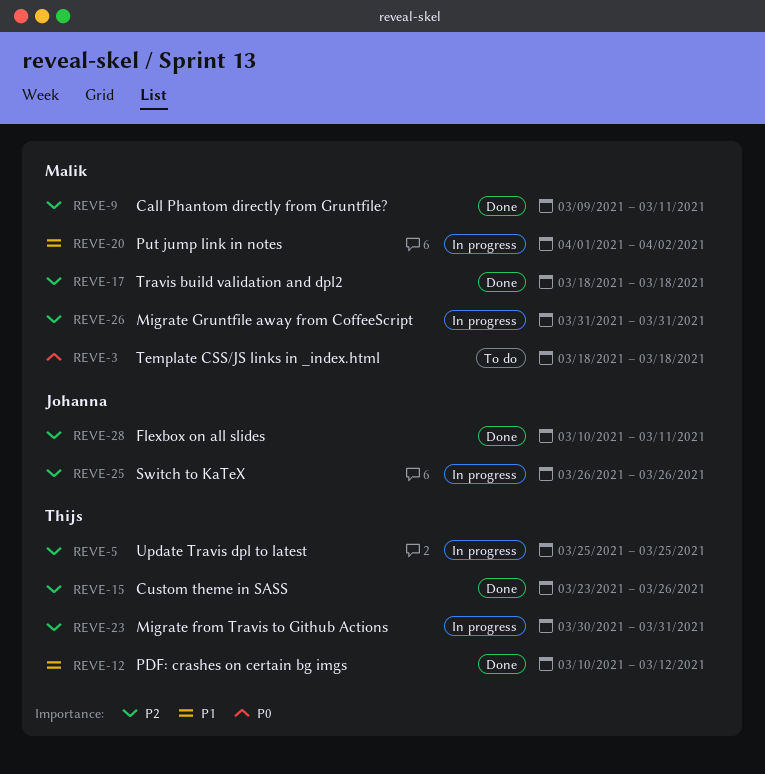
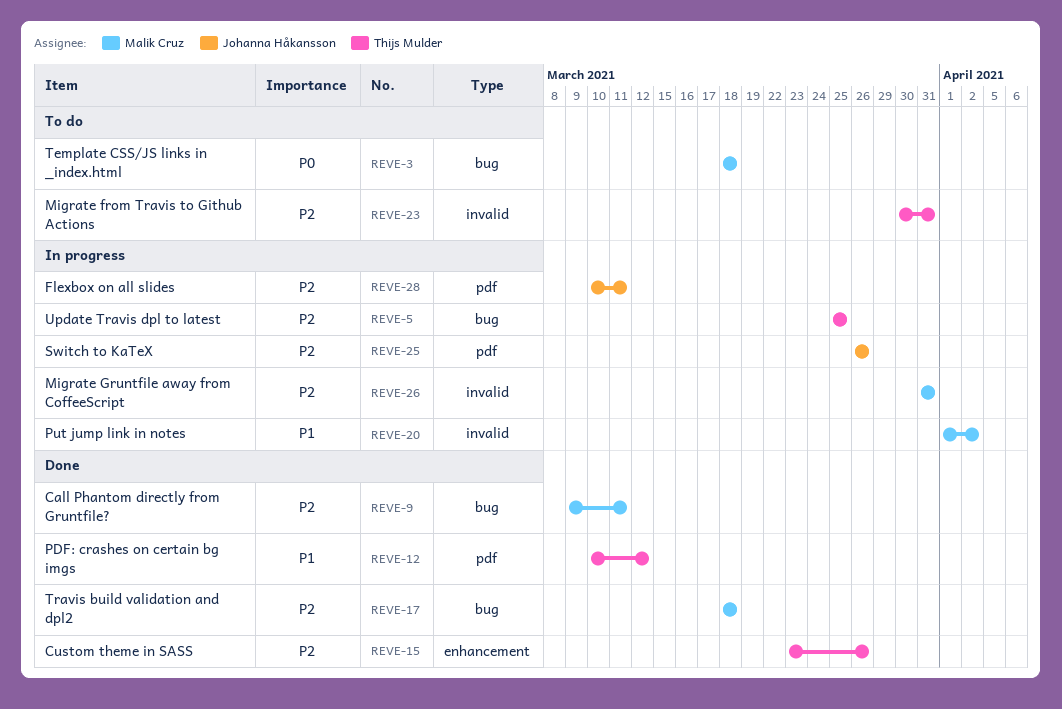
REVE-23, status: In progress -> To do
REVE-28, status: Done -> In progress

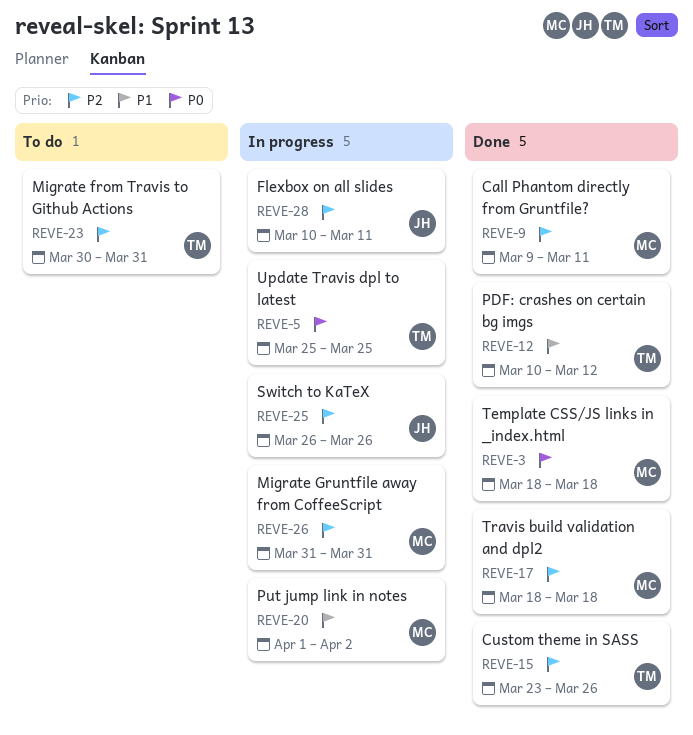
REVE-3, status: To do -> Done
REVE-5, priority: P2 -> P0

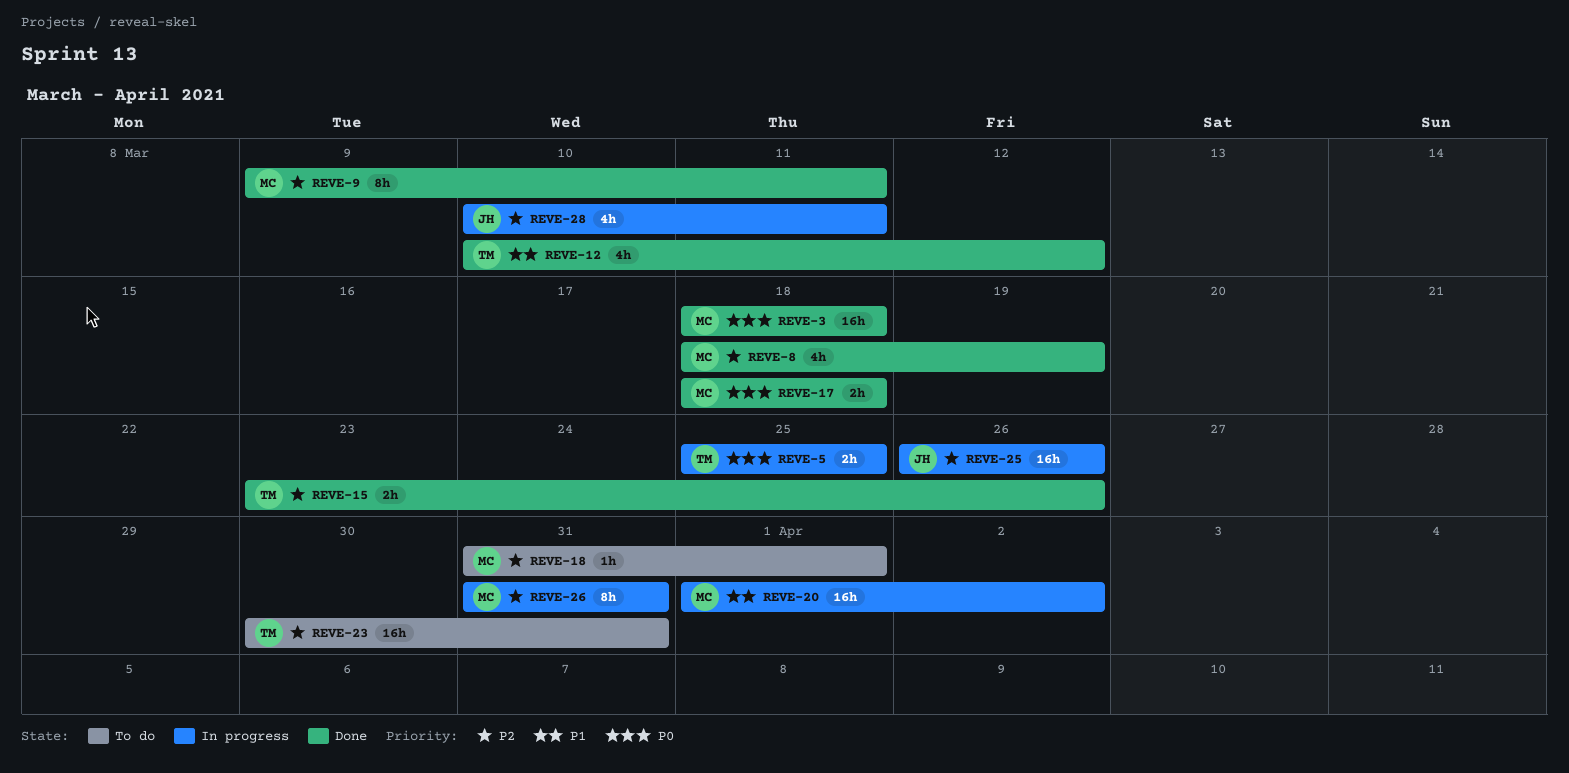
REVE-8: none -> present
REVE-17, priority: P2 -> P0
REVE-18: none -> present

